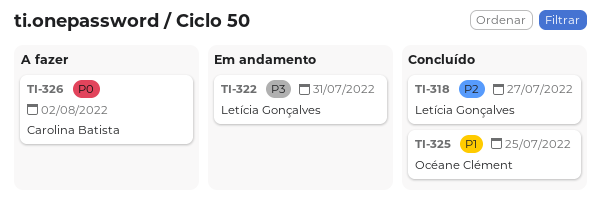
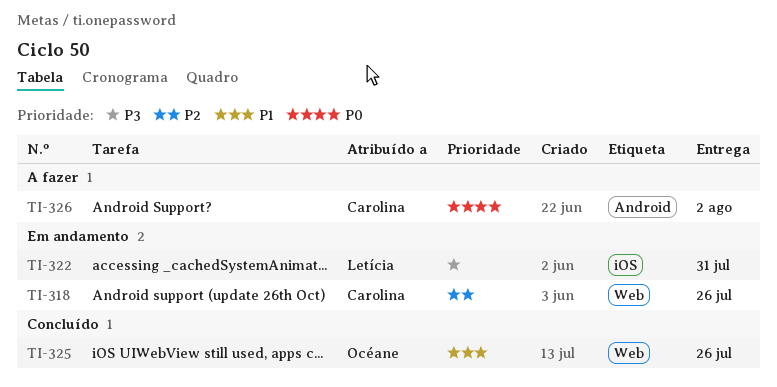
TI-318, status: Concluído -> Em andamento
TI-318, owner: Letícia Gonçalves -> Carolina Batista
TI-318, due: Jul 27 -> Jul 26
TI-325, due: Jul 25 -> Jul 26

